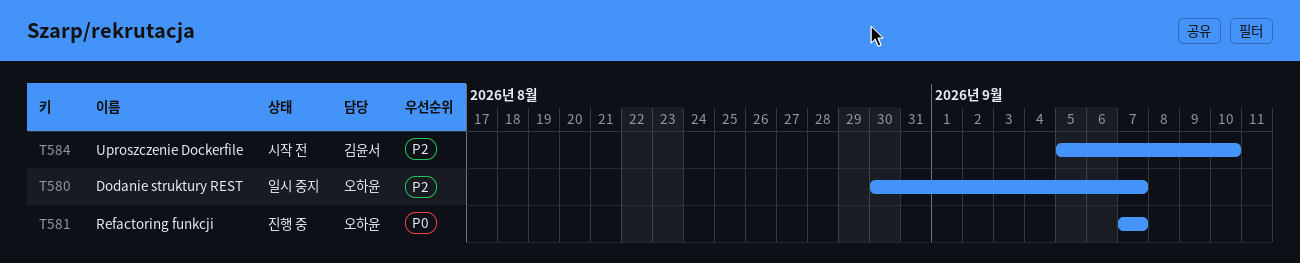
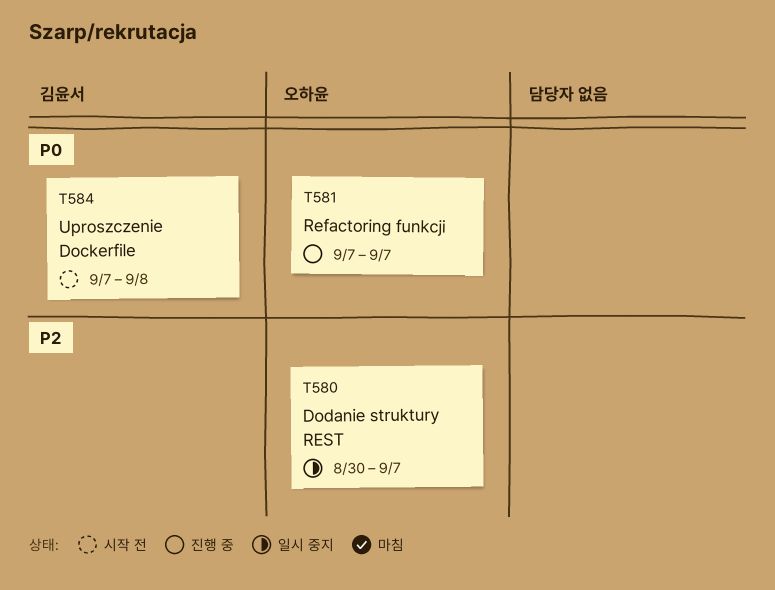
T584, priority: P2 -> P0
T584, start: Sep 5 -> Sep 7
T584, due: Sep 10 -> Sep 8

